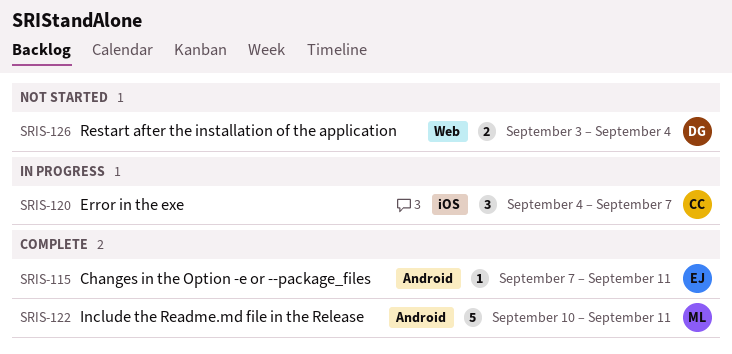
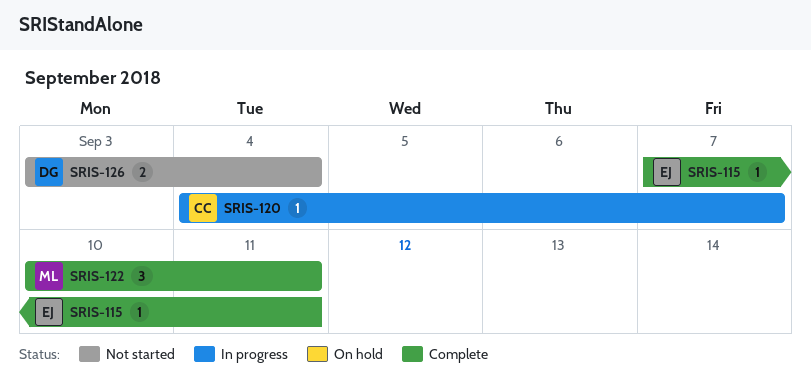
SRIS-120, estimate: 3 -> 1
SRIS-122, estimate: 5 -> 3

